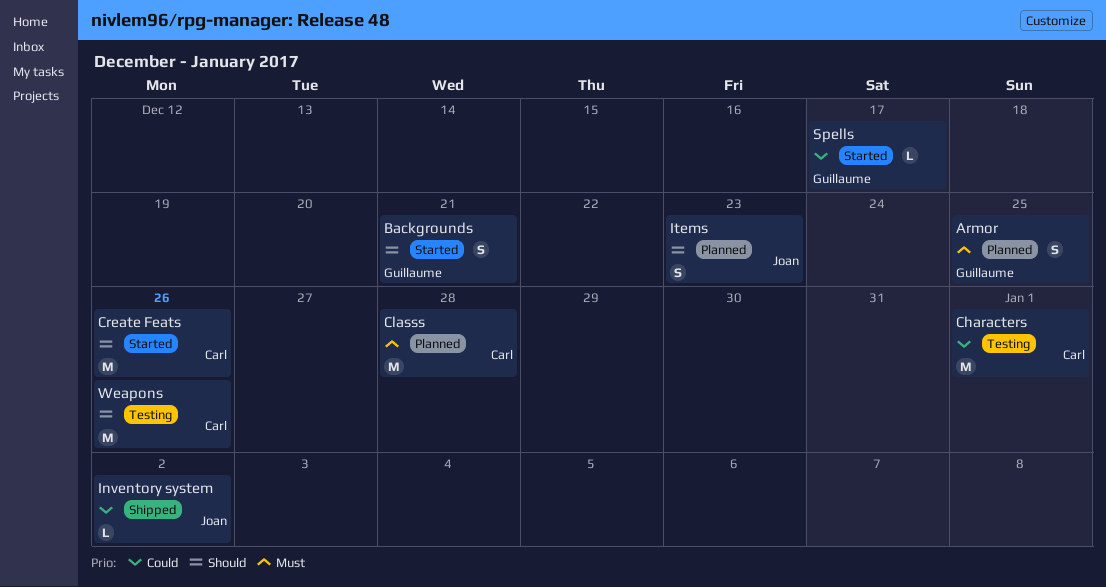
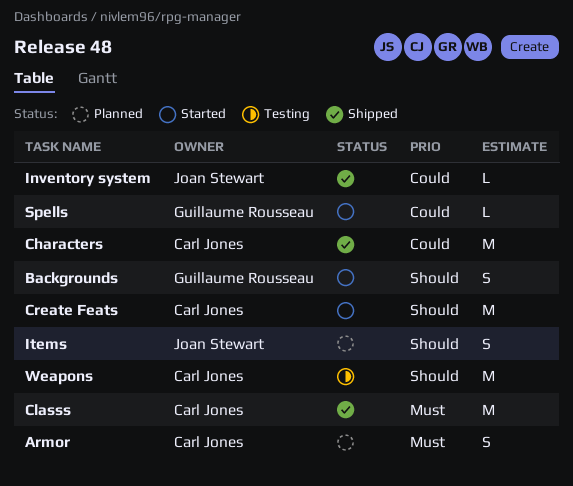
Armor, owner: Guillaume Rousseau -> Carl Jones
Characters, status: Testing -> Shipped
Classs, status: Planned -> Shipped

